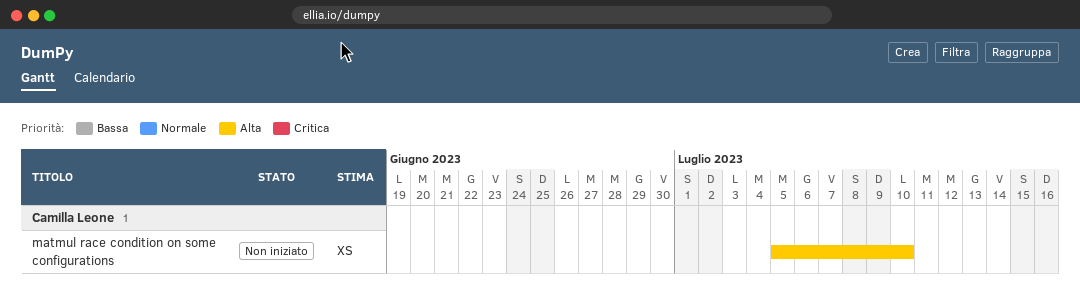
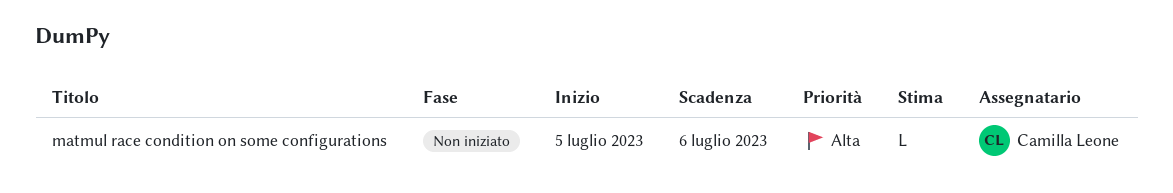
matmul race condition on some configurations, estimate: XS -> L
matmul race condition on some configurations, due: Jul 10 -> Jul 6

